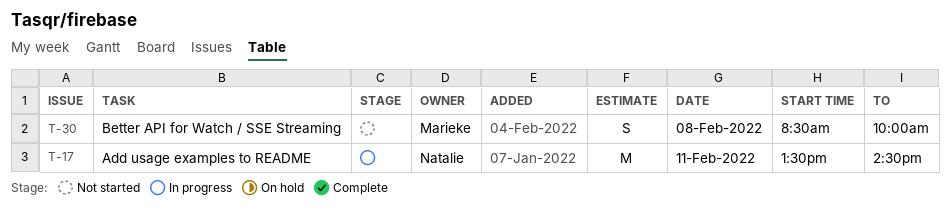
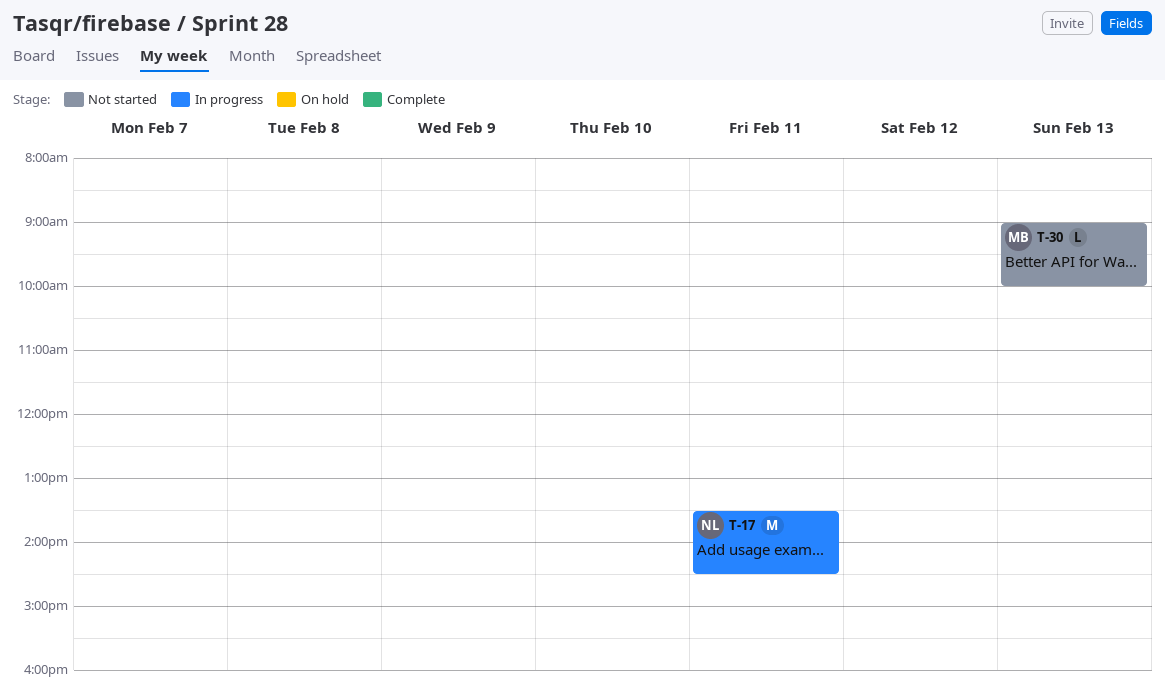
T-30, estimate: S -> L
T-30, day: Feb 8 -> Feb 13
T-30, begins: 08:30 -> 09:00

